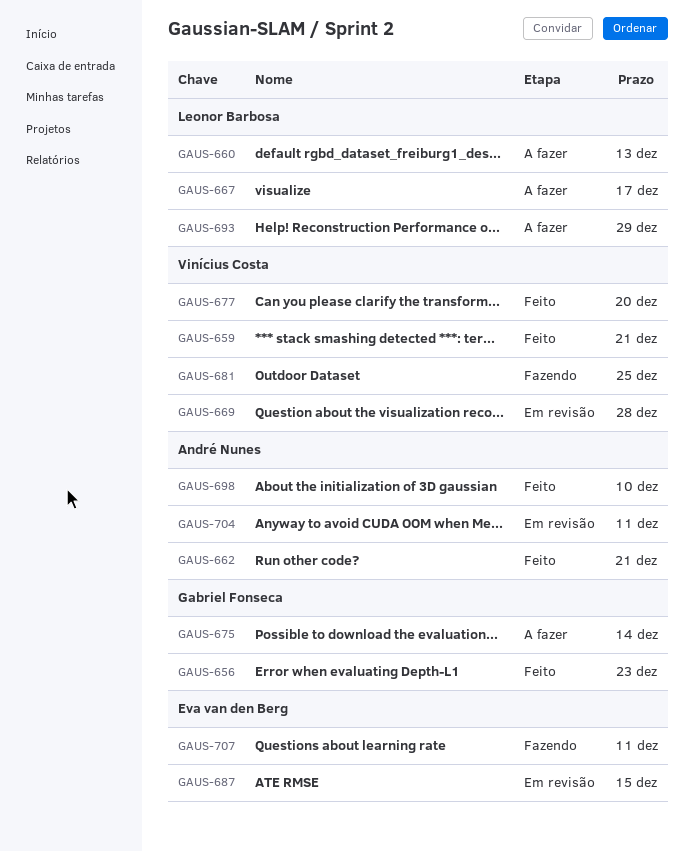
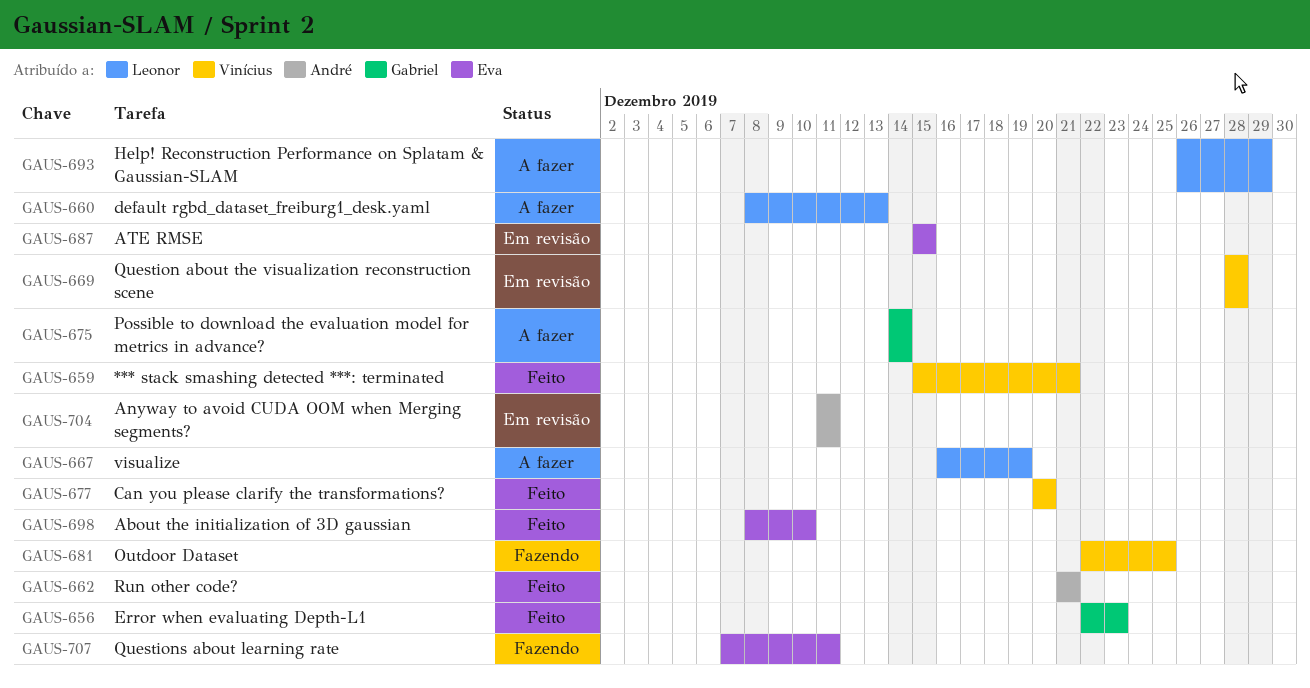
GAUS-667, due: Dec 17 -> Dec 19
GAUS-698, owner: André Nunes -> Eva van den Berg

